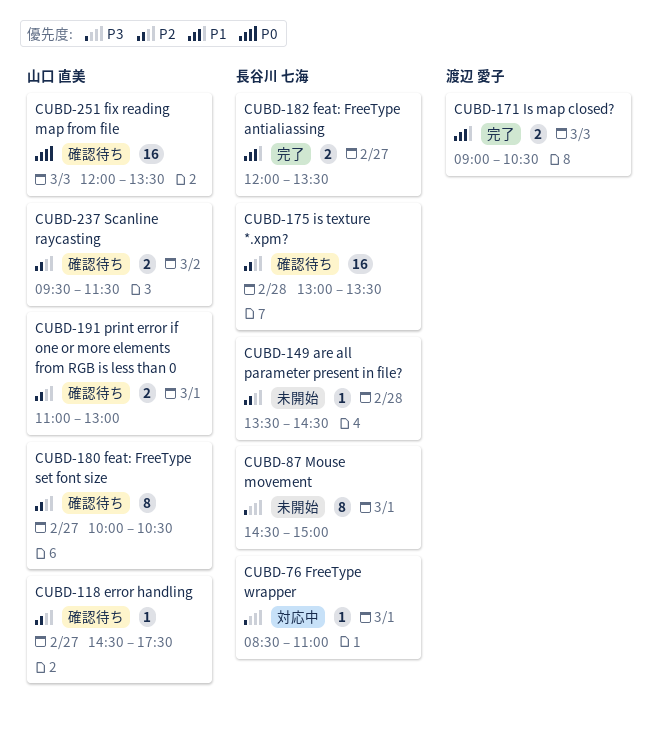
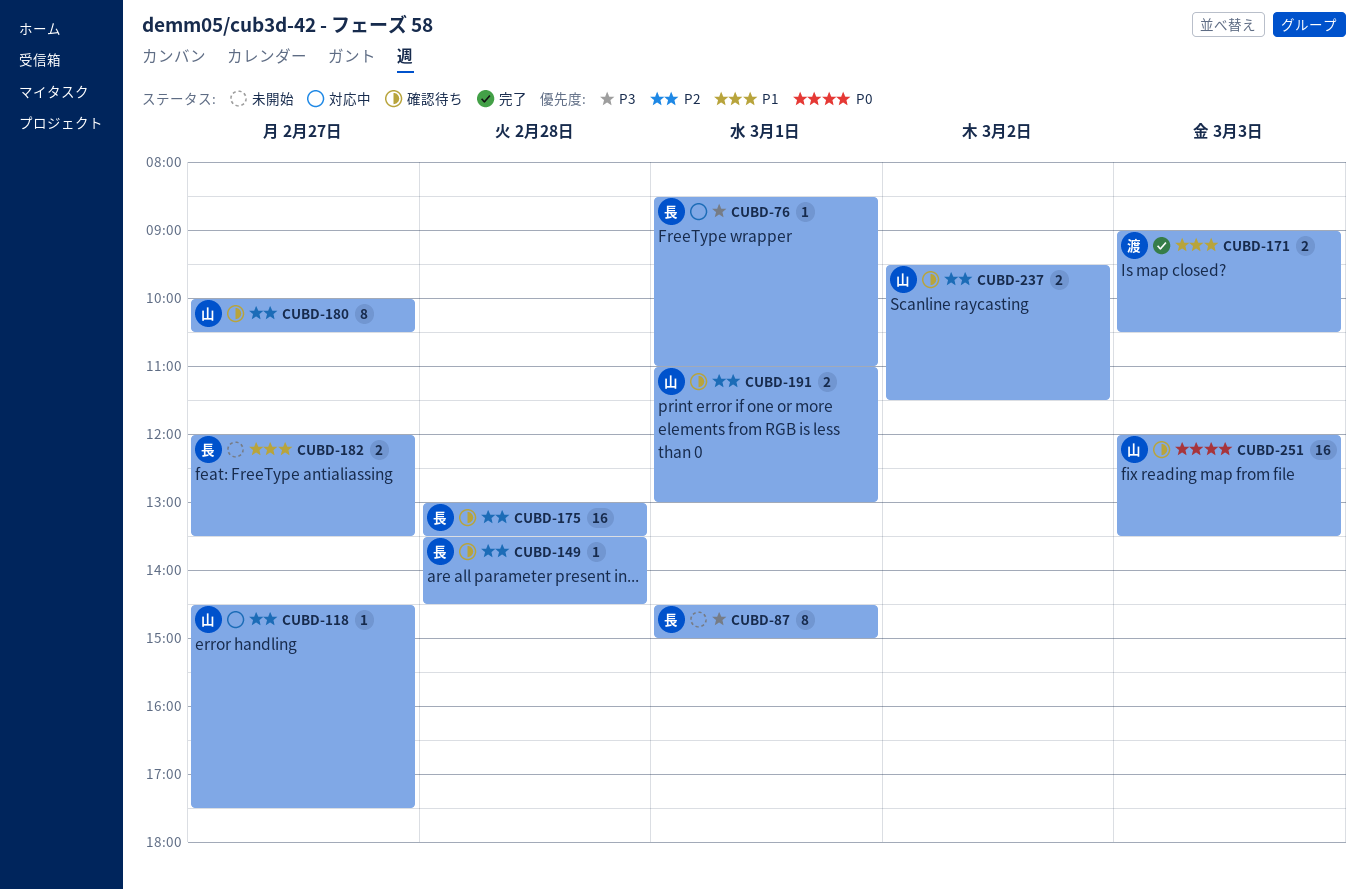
CUBD-118, status: 確認待ち -> 対応中
CUBD-149, status: 未開始 -> 確認待ち
CUBD-182, status: 完了 -> 未開始

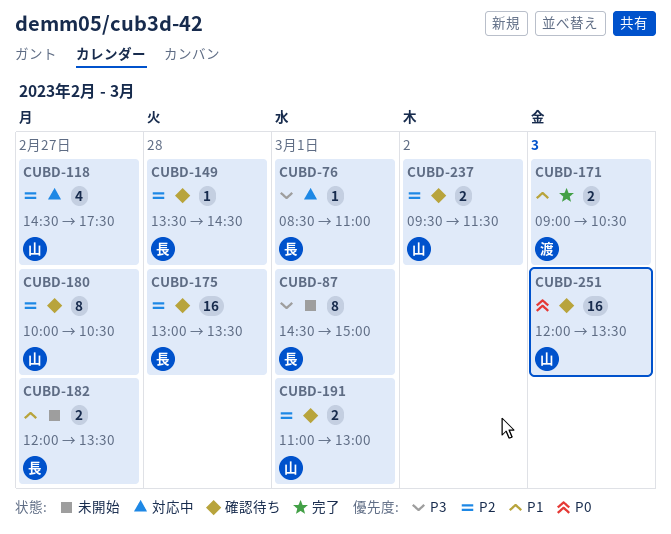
CUBD-118, estimate: 1 -> 4

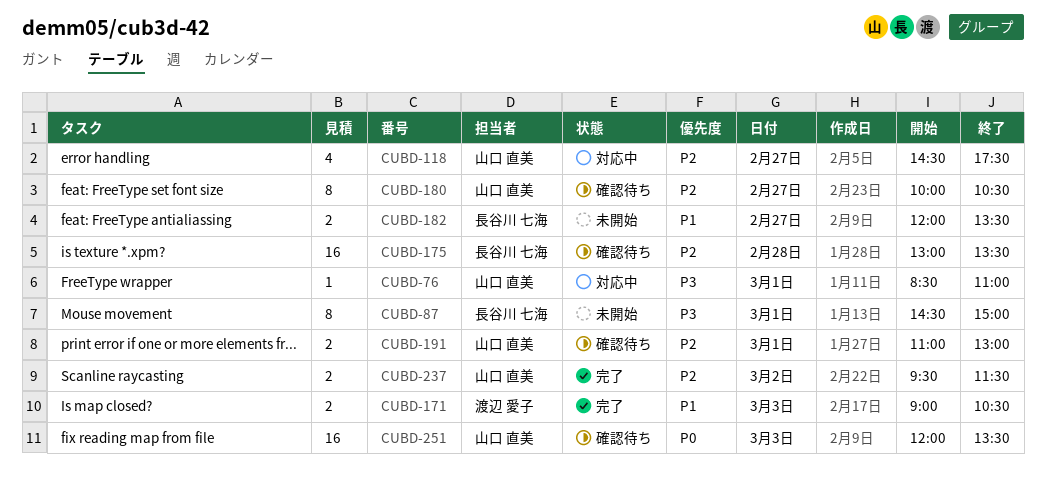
CUBD-76, owner: 長谷川 七海 -> 山口 直美
CUBD-149: present -> none
CUBD-237, status: 確認待ち -> 完了

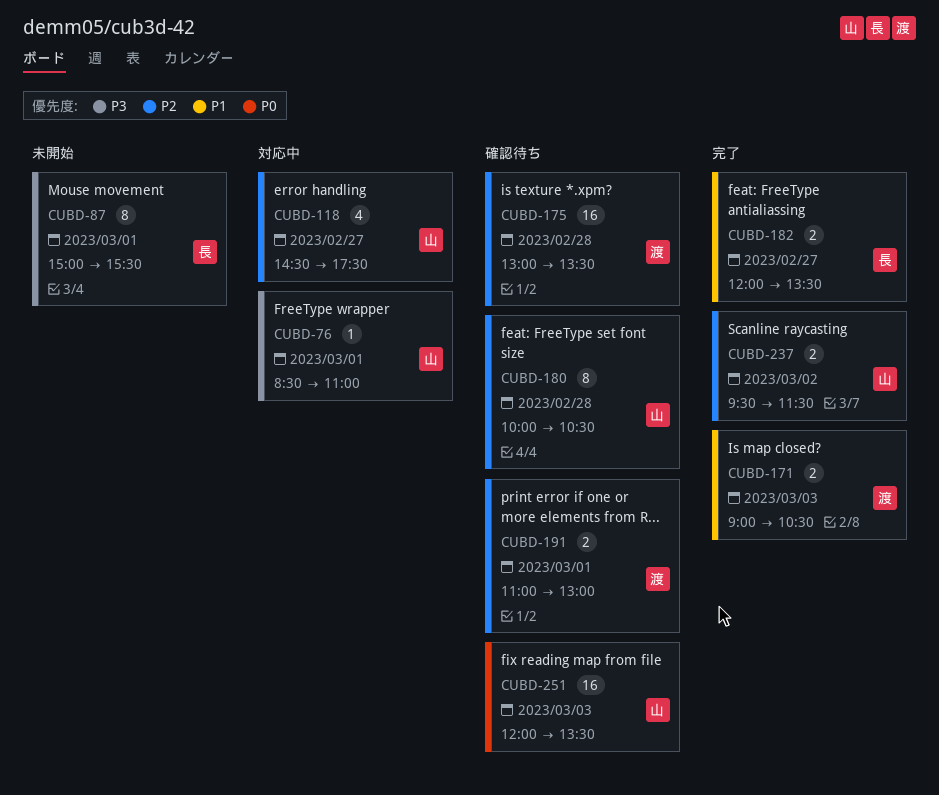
CUBD-87, begins: 14:30 -> 15:00
CUBD-87, ends: 15:00 -> 15:30
CUBD-175, owner: 長谷川 七海 -> 渡辺 愛子
CUBD-180, day: Feb 27 -> Feb 28
CUBD-182, status: 未開始 -> 完了
CUBD-191, owner: 山口 直美 -> 渡辺 愛子

